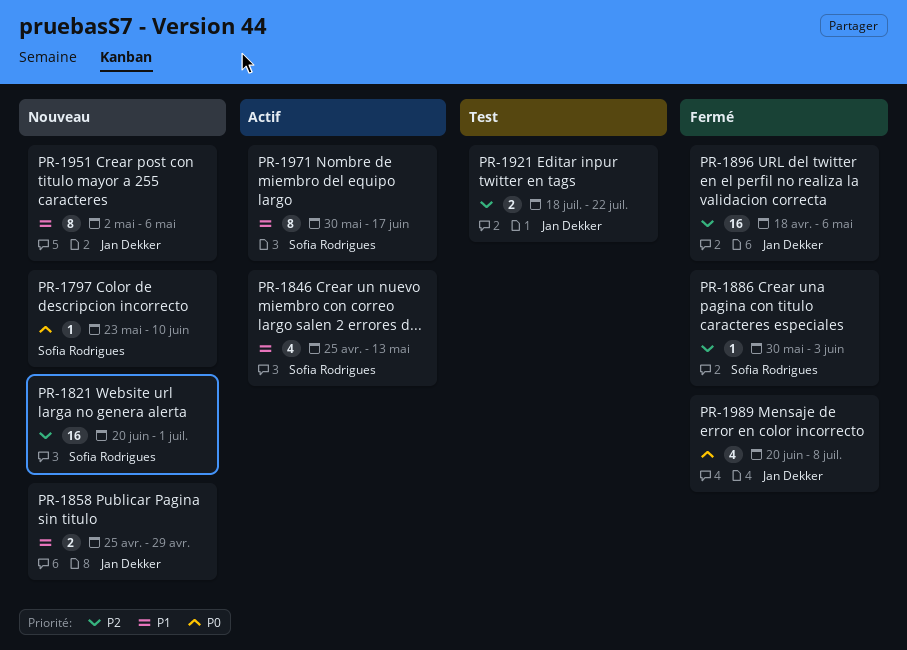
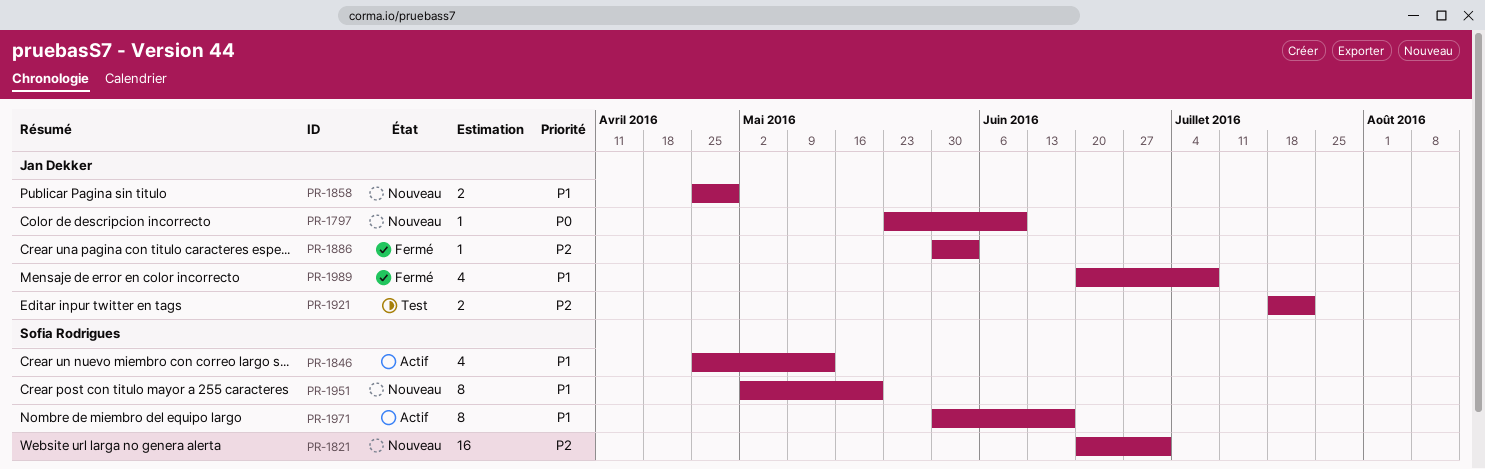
PR-1797, owner: Sofia Rodrigues -> Jan Dekker
PR-1886, owner: Sofia Rodrigues -> Jan Dekker
PR-1896: present -> none
PR-1951, owner: Jan Dekker -> Sofia Rodrigues
PR-1951, due: May 6 -> May 20
PR-1989, priority: P0 -> P1

